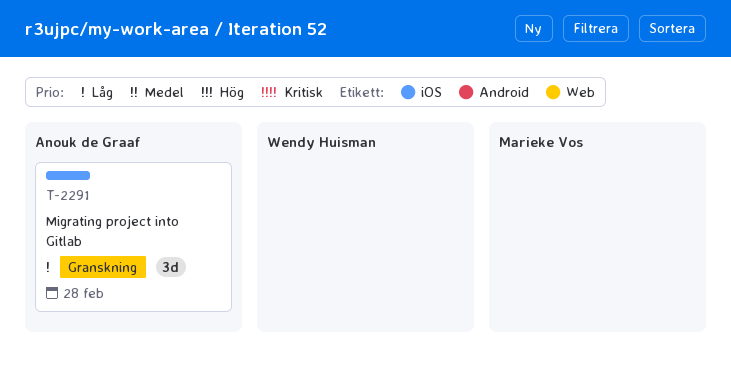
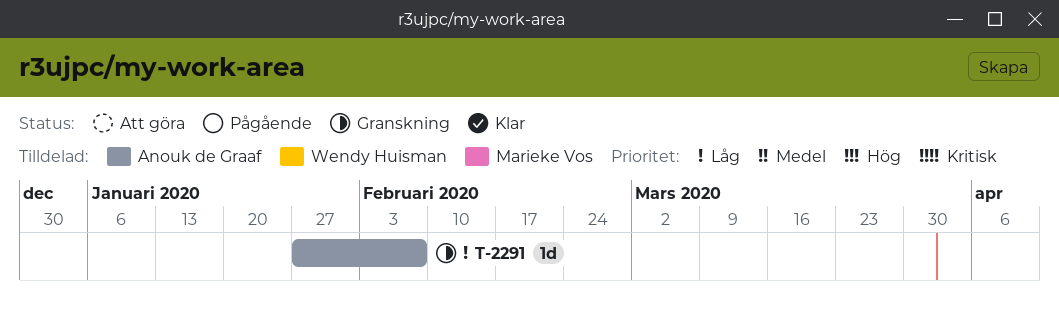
T-2291, estimate: 3d -> 1d
T-2291, due: Feb 28 -> Feb 7

